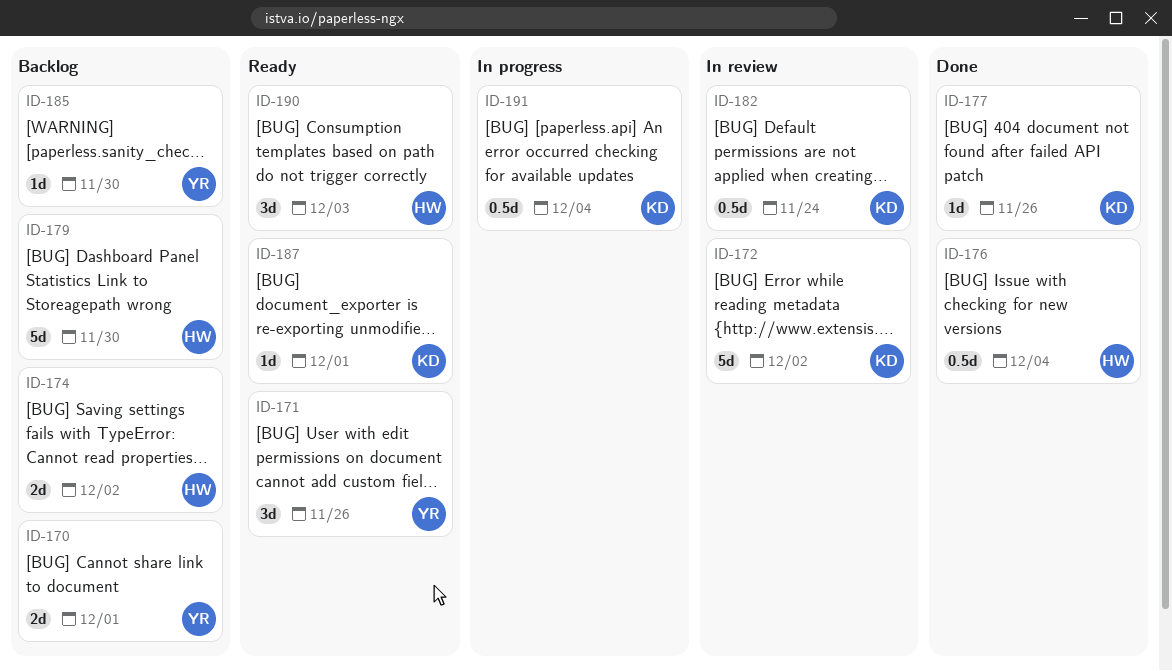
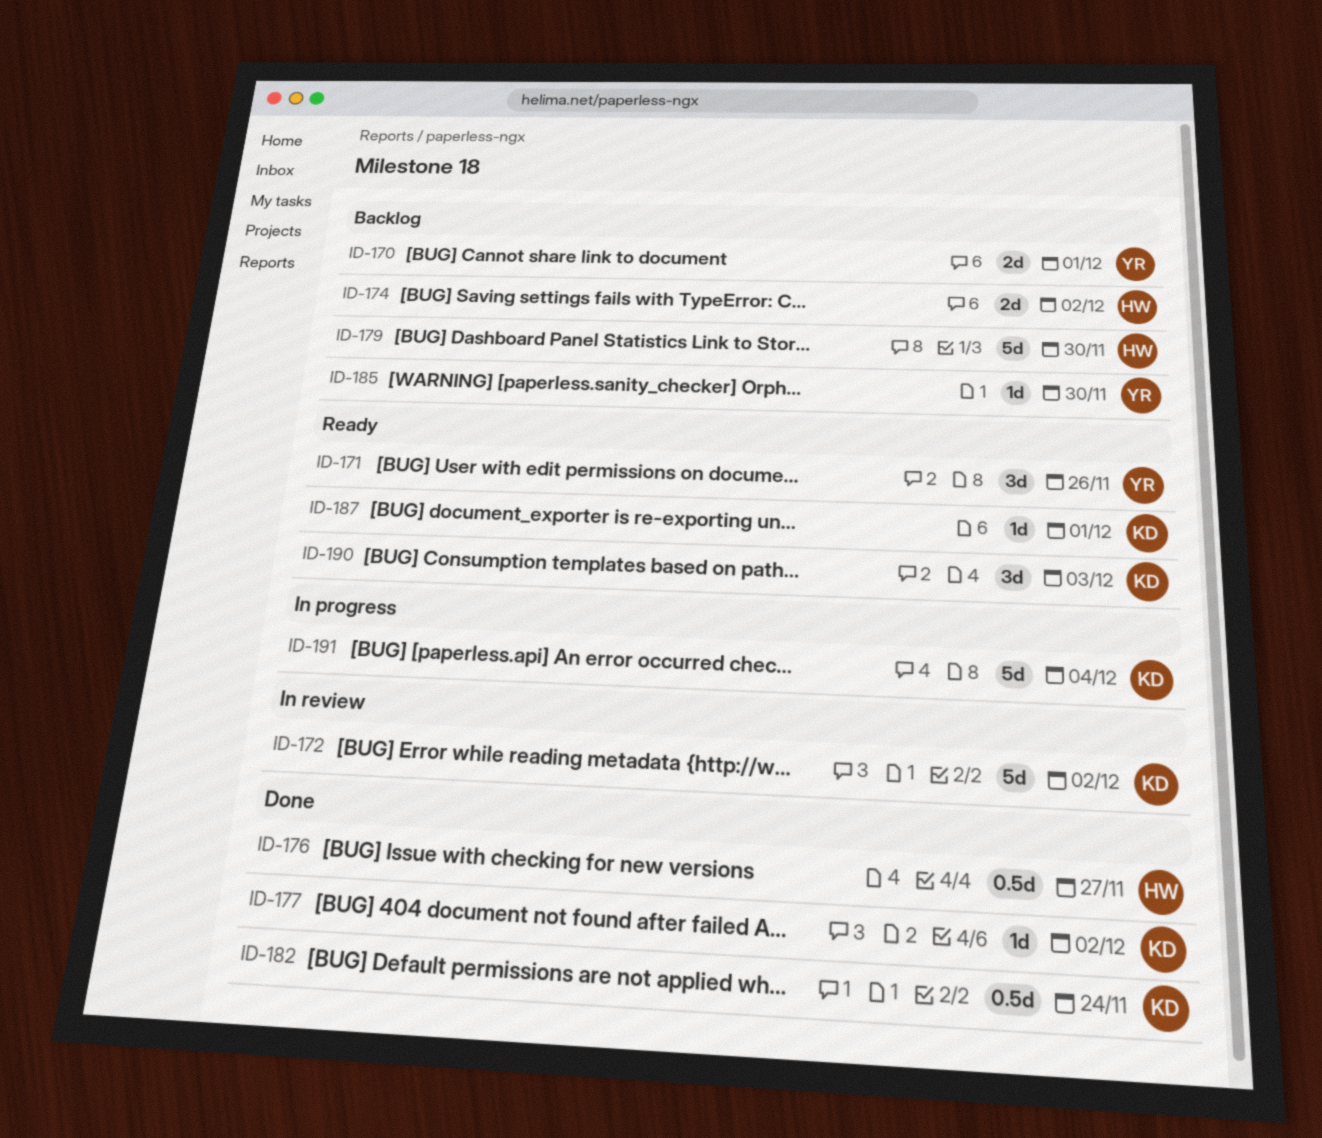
ID-176, due: Dec 4 -> Nov 27
ID-177, due: Nov 26 -> Dec 2
ID-182, status: In review -> Done
ID-190, owner: HW -> KD
ID-191, estimate: 0.5d -> 5d

